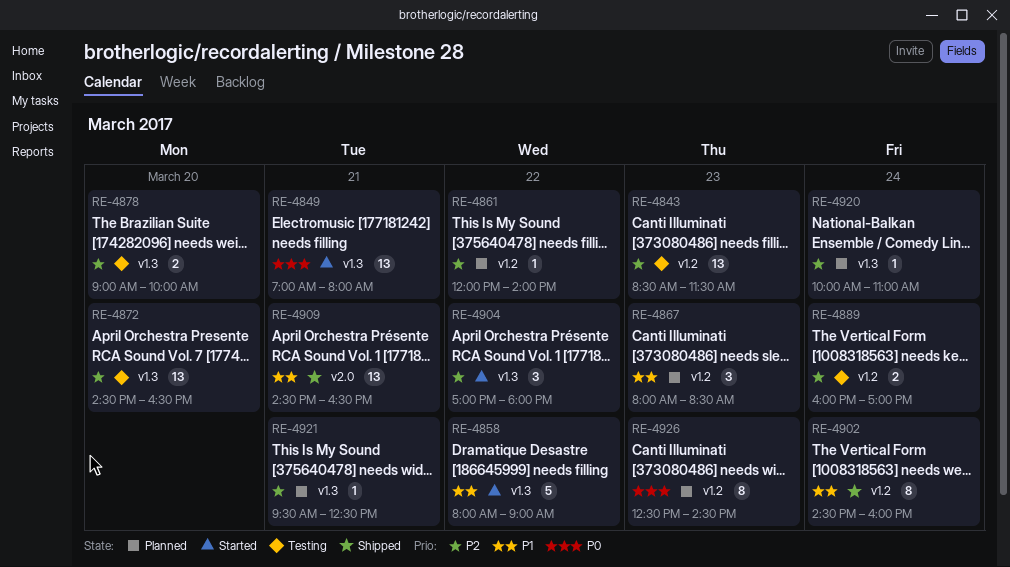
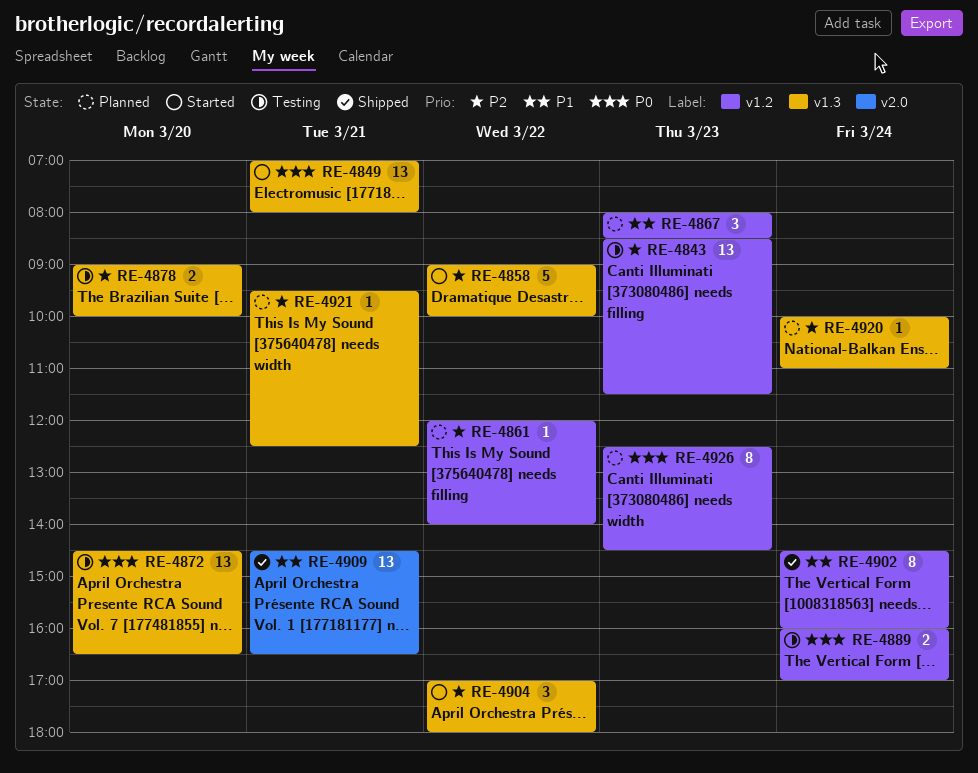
RE-4858, priority: P1 -> P2
RE-4858, begins: 08:00 -> 09:00
RE-4858, ends: 09:00 -> 10:00
RE-4872, priority: P2 -> P0
RE-4889, priority: P2 -> P0

